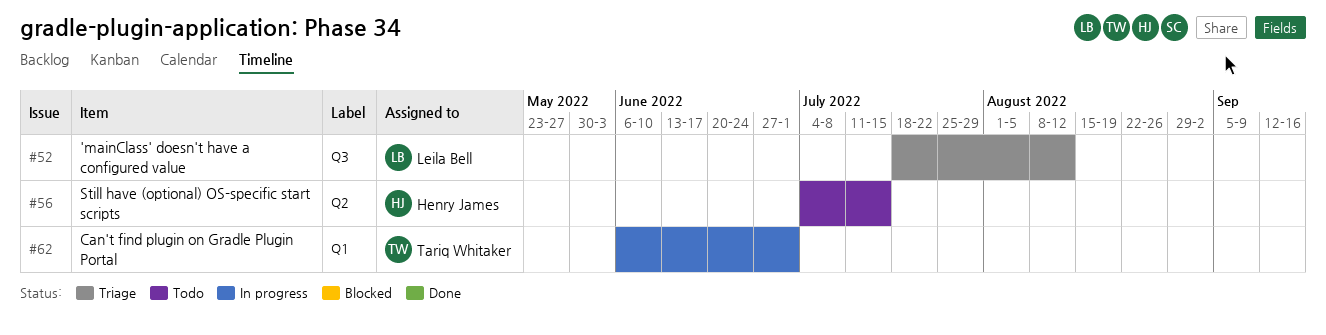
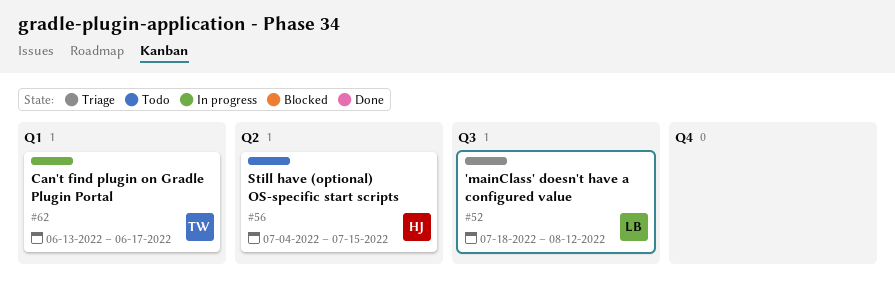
#62, start: Jun 6 -> Jun 13
#62, due: Jul 1 -> Jun 17

